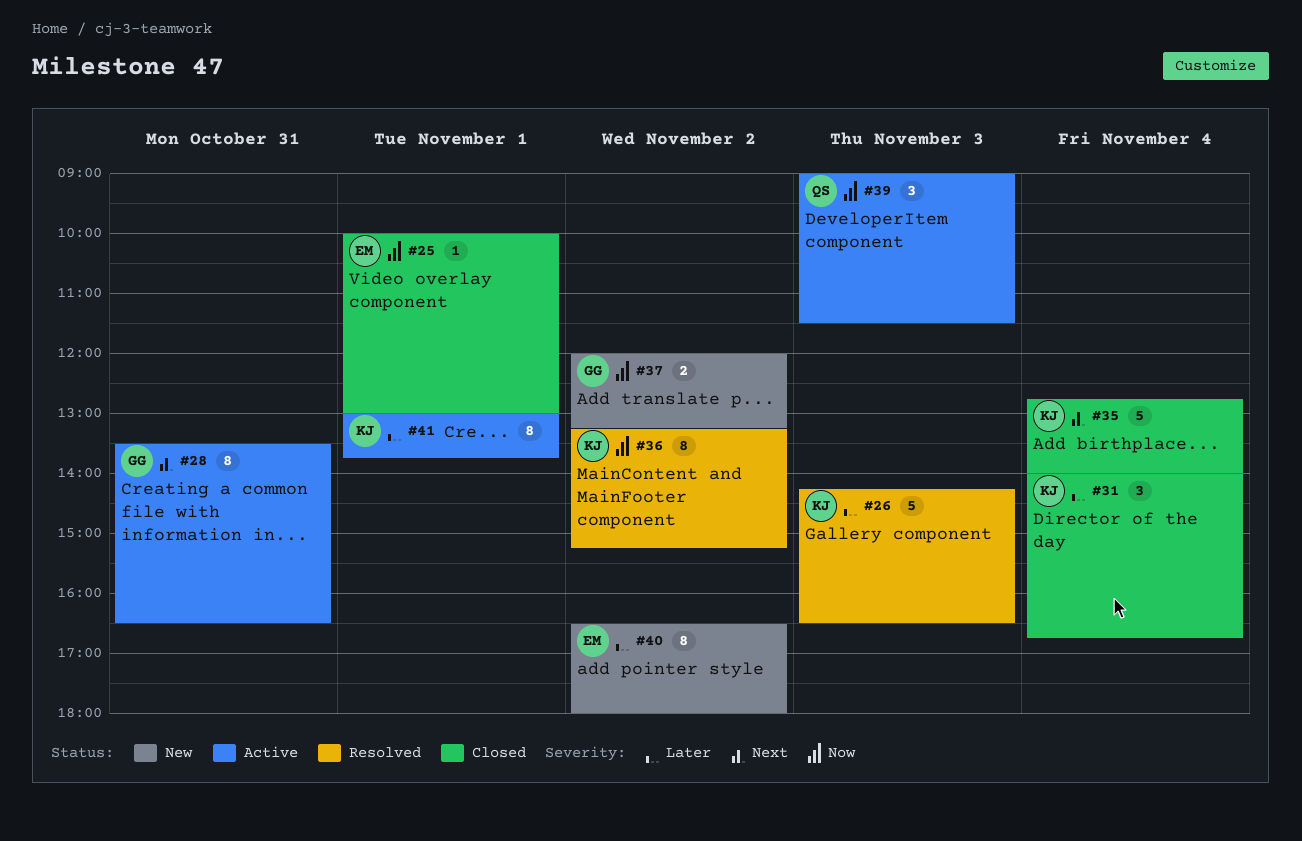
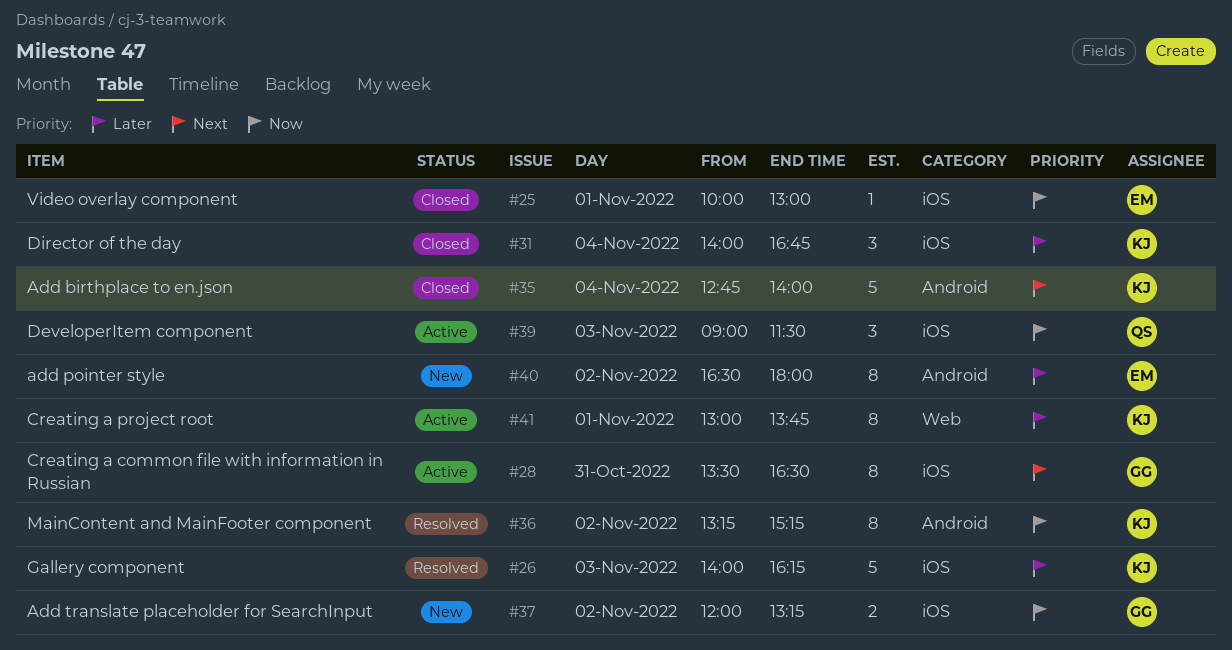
#26, begins: 14:15 -> 14:00
#26, ends: 16:30 -> 16:15

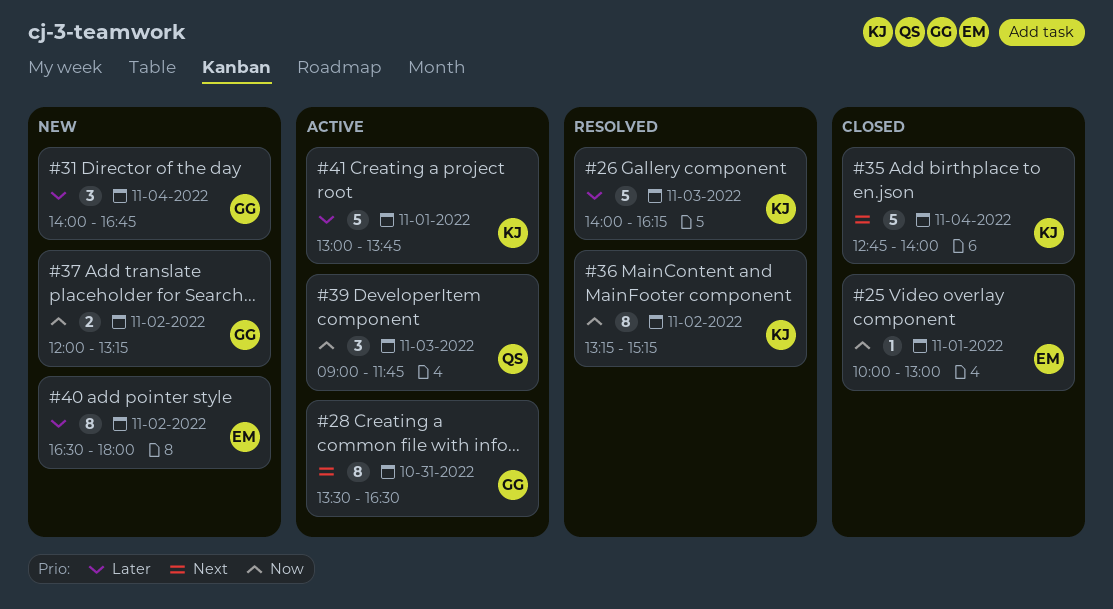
#31, status: Closed -> New
#31, owner: KJ -> GG
#39, ends: 11:30 -> 11:45
#41, estimate: 8 -> 5

